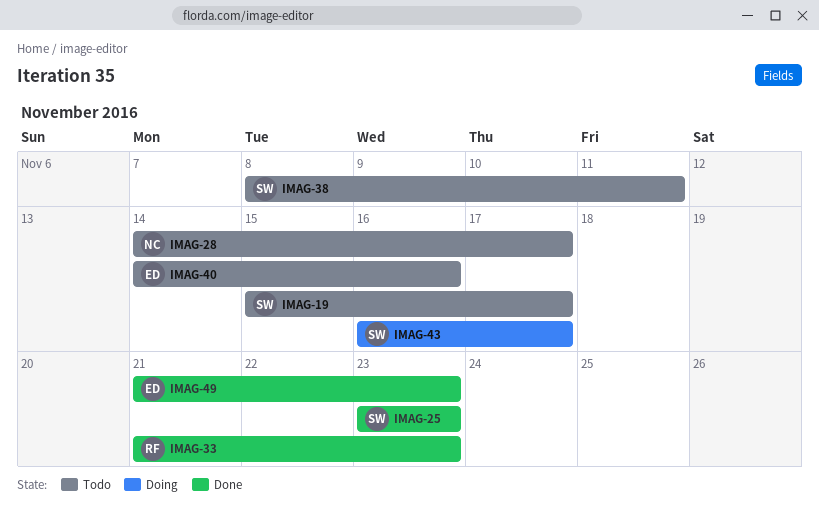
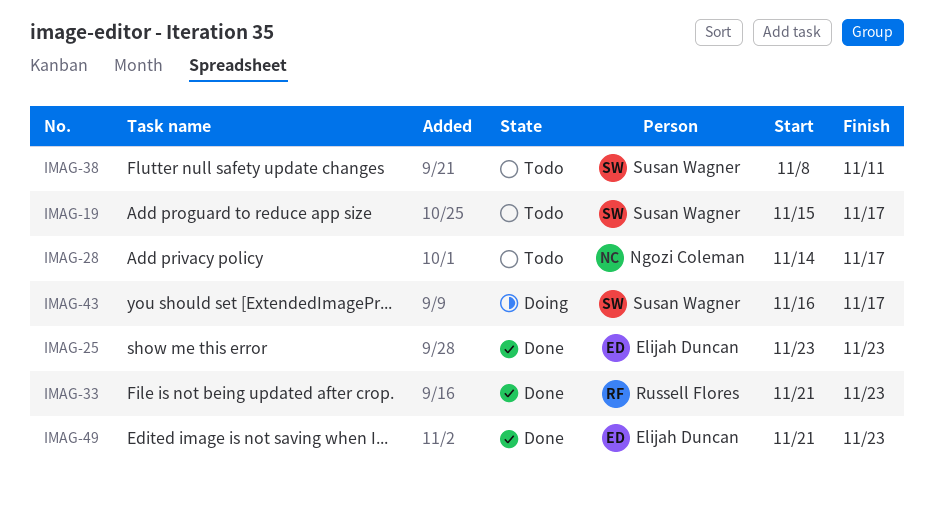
IMAG-25, owner: Susan Wagner -> Elijah Duncan
IMAG-40: present -> none

